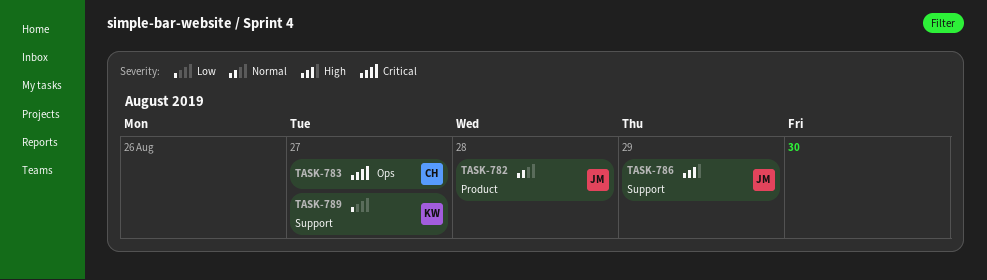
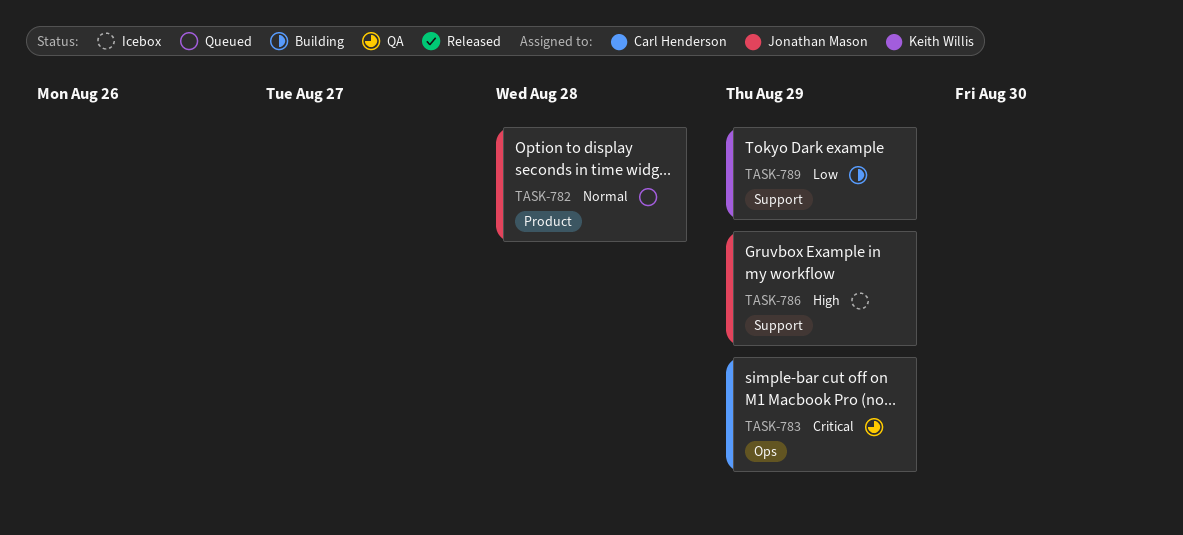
TASK-783, due: Aug 27 -> Aug 29
TASK-789, due: Aug 27 -> Aug 29

